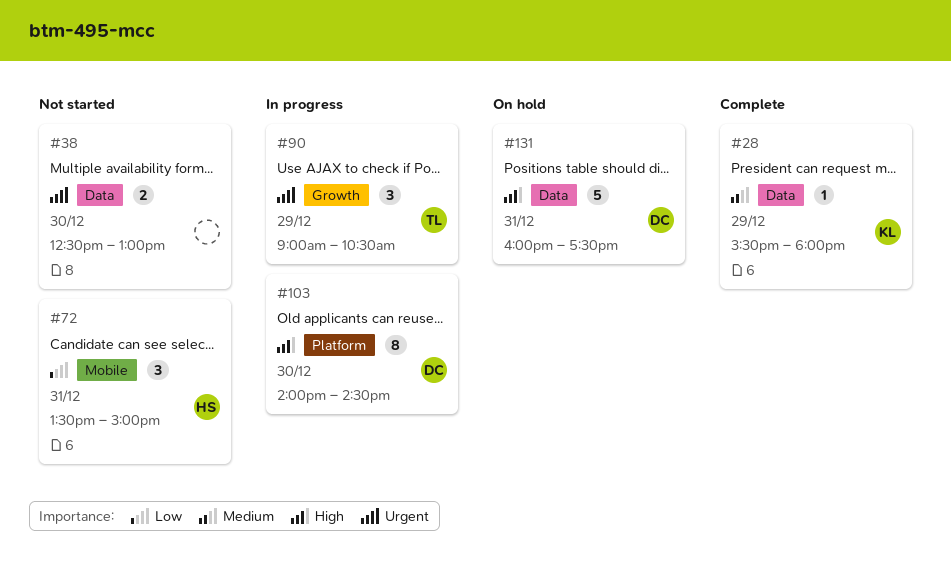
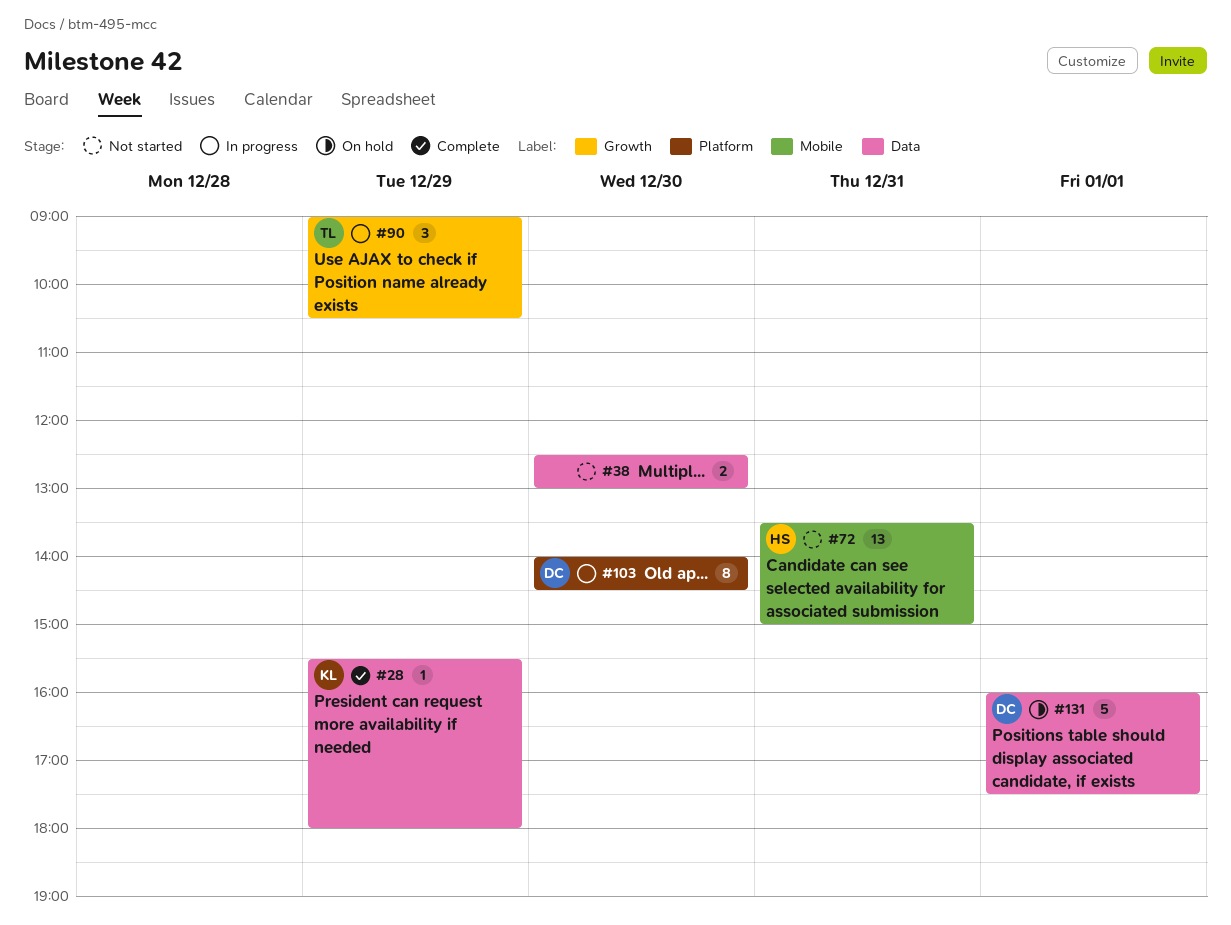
#72, estimate: 3 -> 13
#131, day: Dec 31 -> Jan 1

